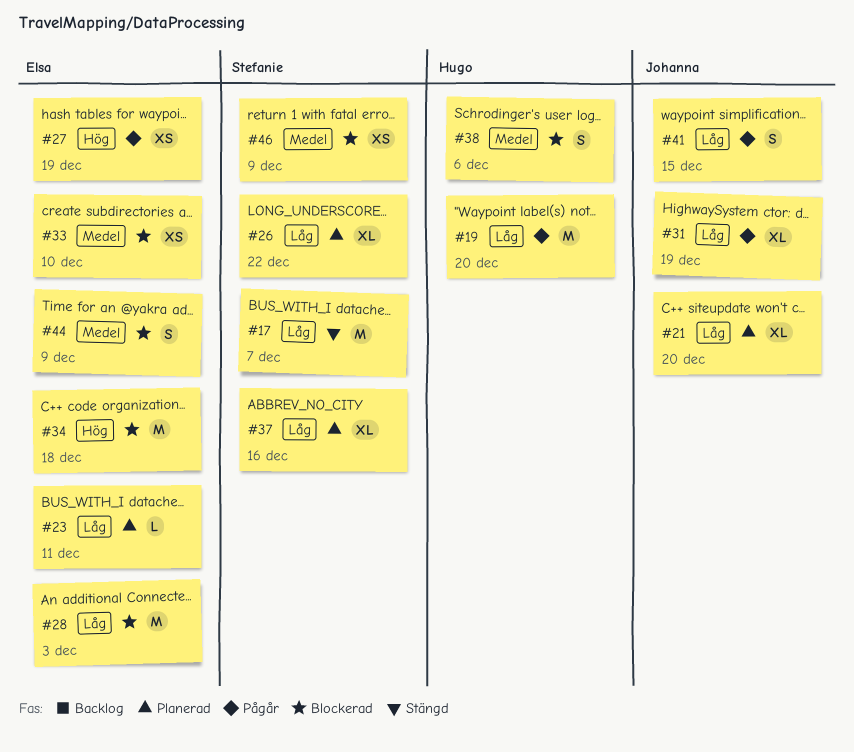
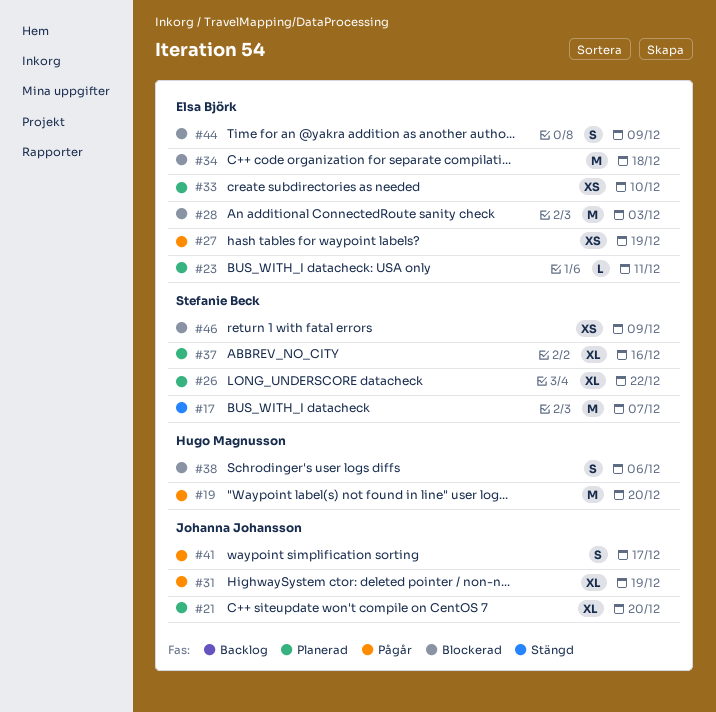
#33, status: Blockerad -> Planerad
#41, due: Dec 15 -> Dec 17

